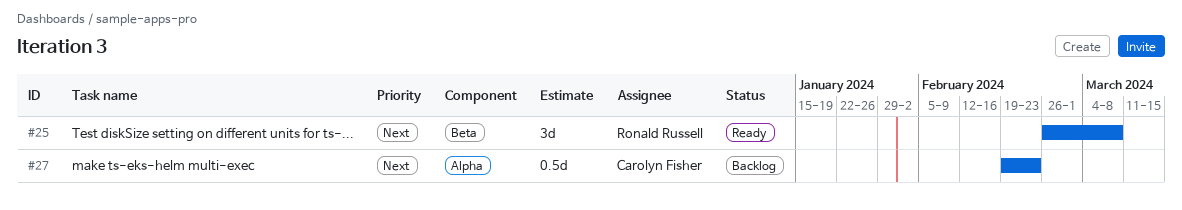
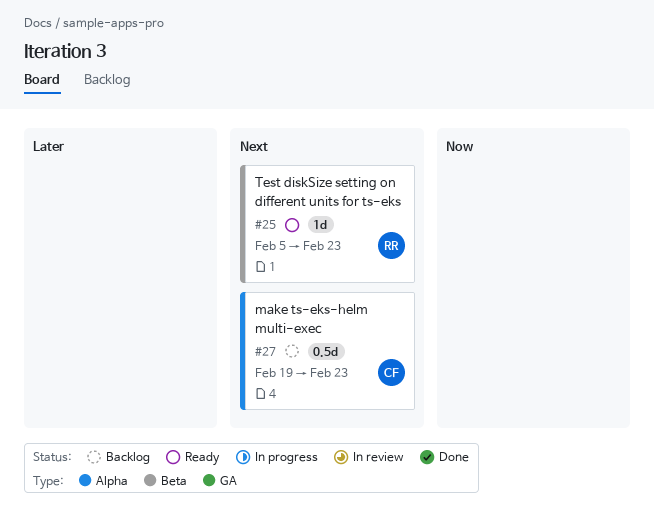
#25, estimate: 3d -> 1d
#25, start: Feb 26 -> Feb 5
#25, due: Mar 8 -> Feb 23

